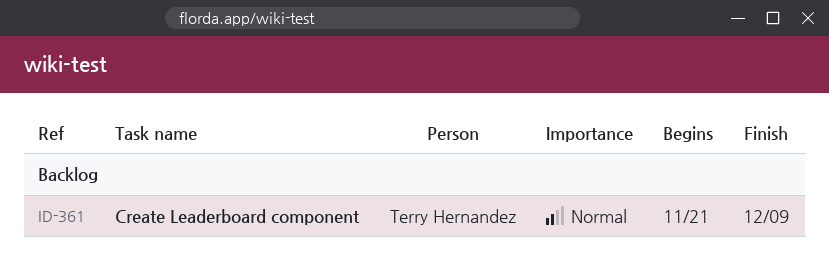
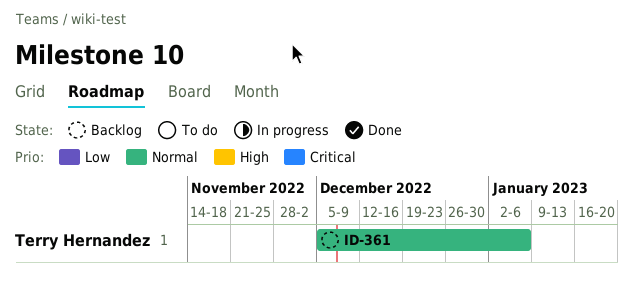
ID-361, start: Nov 21 -> Dec 5
ID-361, due: Dec 9 -> Jan 6

